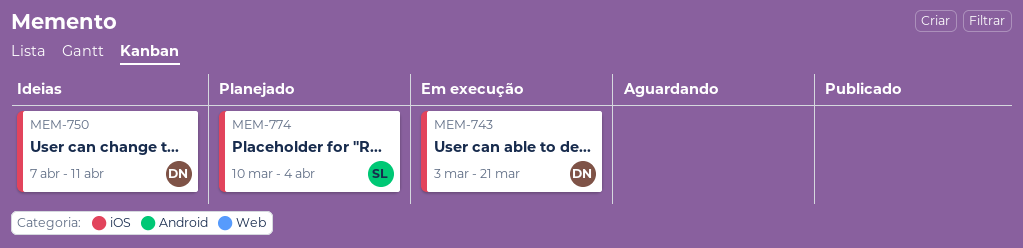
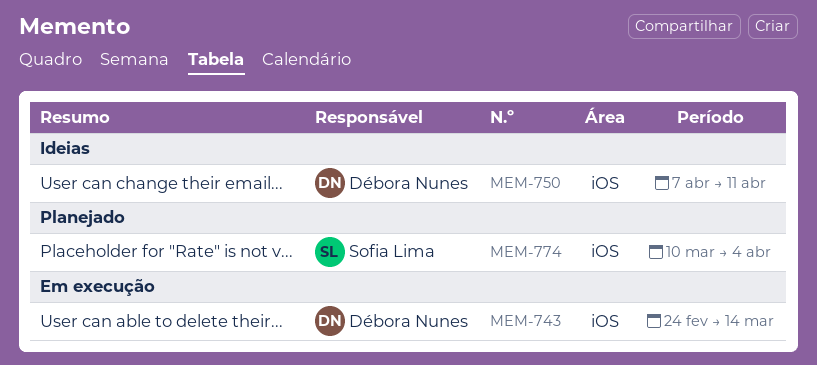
MEM-743, start: Mar 3 -> Feb 24
MEM-743, due: Mar 21 -> Mar 14

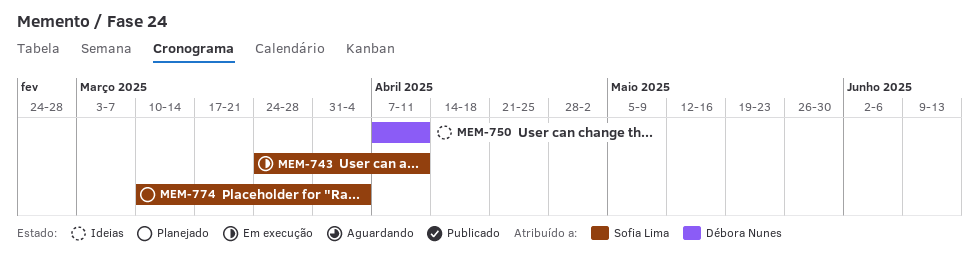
MEM-743, owner: Débora Nunes -> Sofia Lima
MEM-743, start: Feb 24 -> Mar 24
MEM-743, due: Mar 14 -> Apr 11

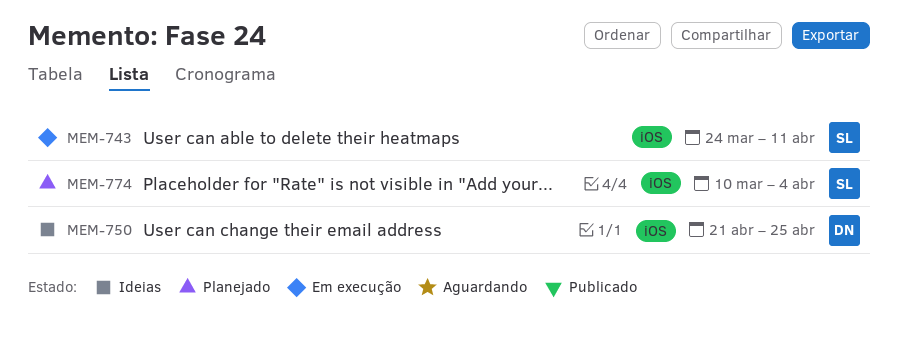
MEM-750, start: Apr 7 -> Apr 21
MEM-750, due: Apr 11 -> Apr 25

